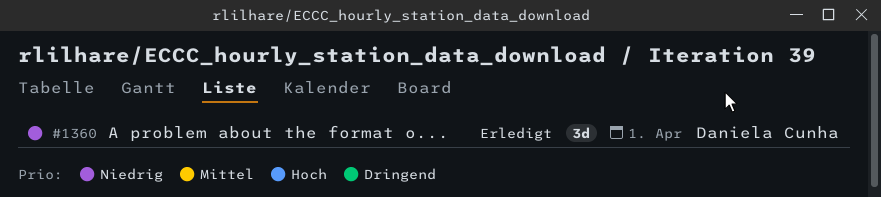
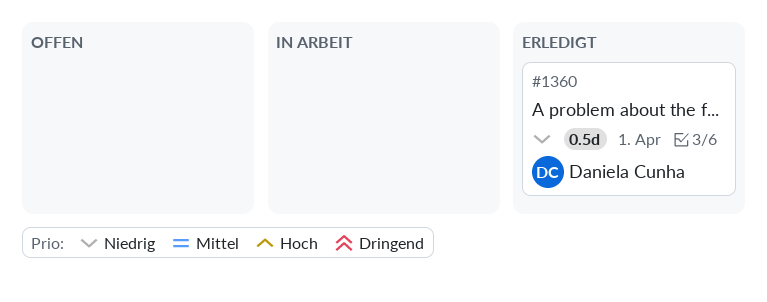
#1360, estimate: 3d -> 0.5d

